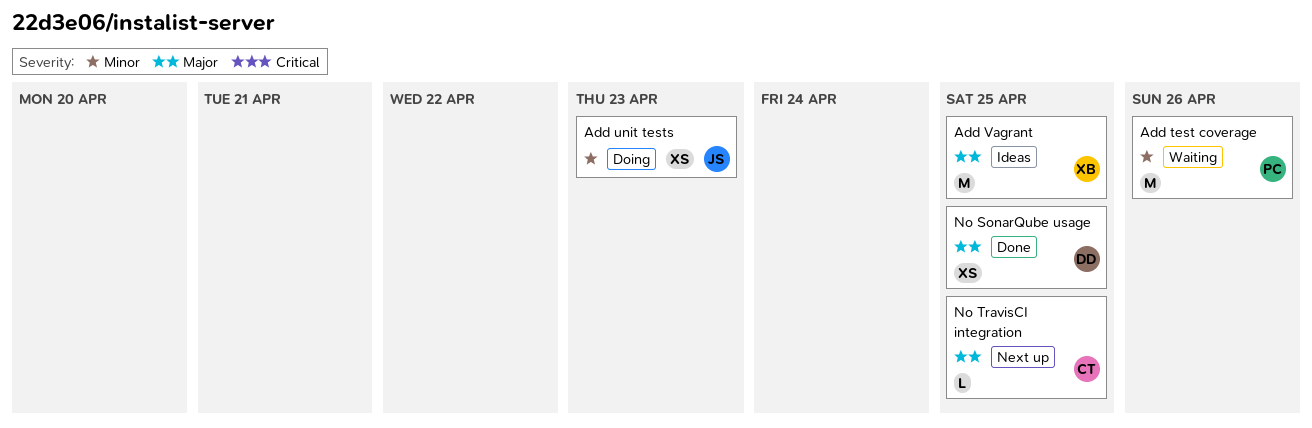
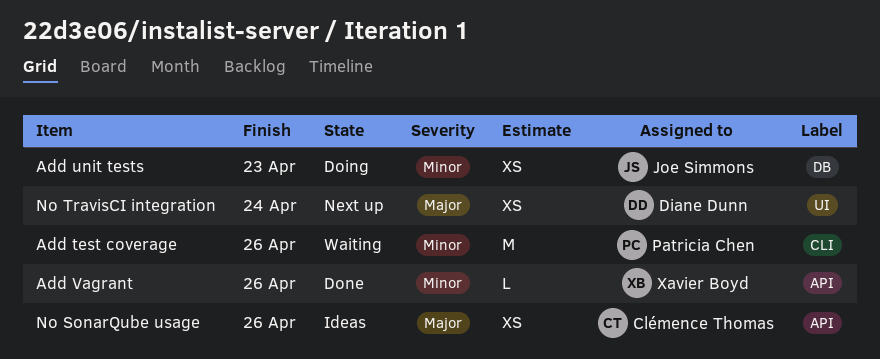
Add Vagrant, status: Ideas -> Done
Add Vagrant, priority: Major -> Minor
Add Vagrant, estimate: M -> L
Add Vagrant, due: Apr 25 -> Apr 26
No SonarQube usage, status: Done -> Ideas
No SonarQube usage, owner: Diane Dunn -> Clémence Thomas
No SonarQube usage, due: Apr 25 -> Apr 26
No TravisCI integration, owner: Clémence Thomas -> Diane Dunn
No TravisCI integration, estimate: L -> XS
No TravisCI integration, due: Apr 25 -> Apr 24

